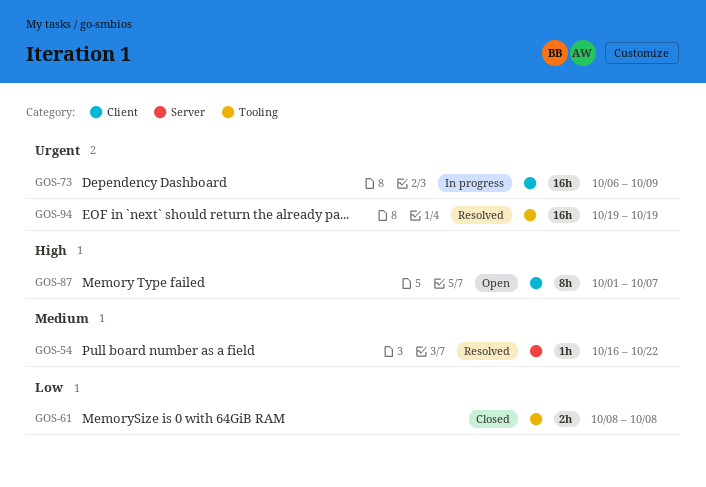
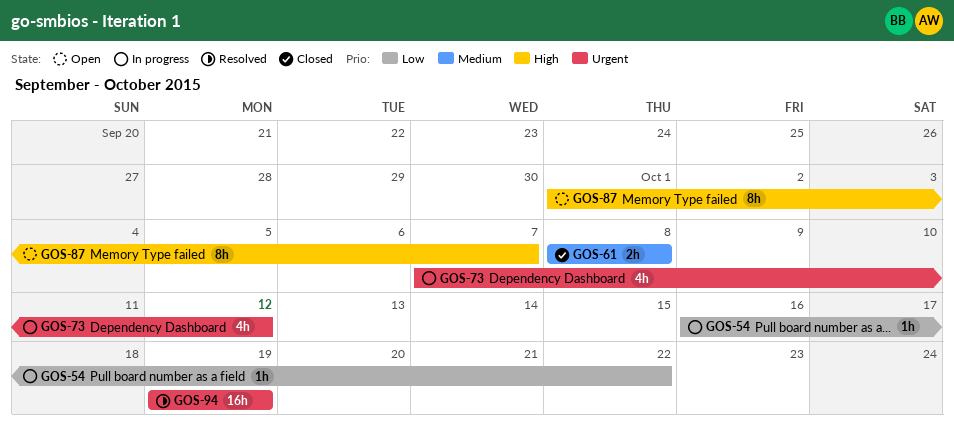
GOS-54, status: Resolved -> In progress
GOS-54, priority: Medium -> Low
GOS-61, priority: Low -> Medium
GOS-73, estimate: 16h -> 4h
GOS-73, start: Oct 6 -> Oct 7
GOS-73, due: Oct 9 -> Oct 12

